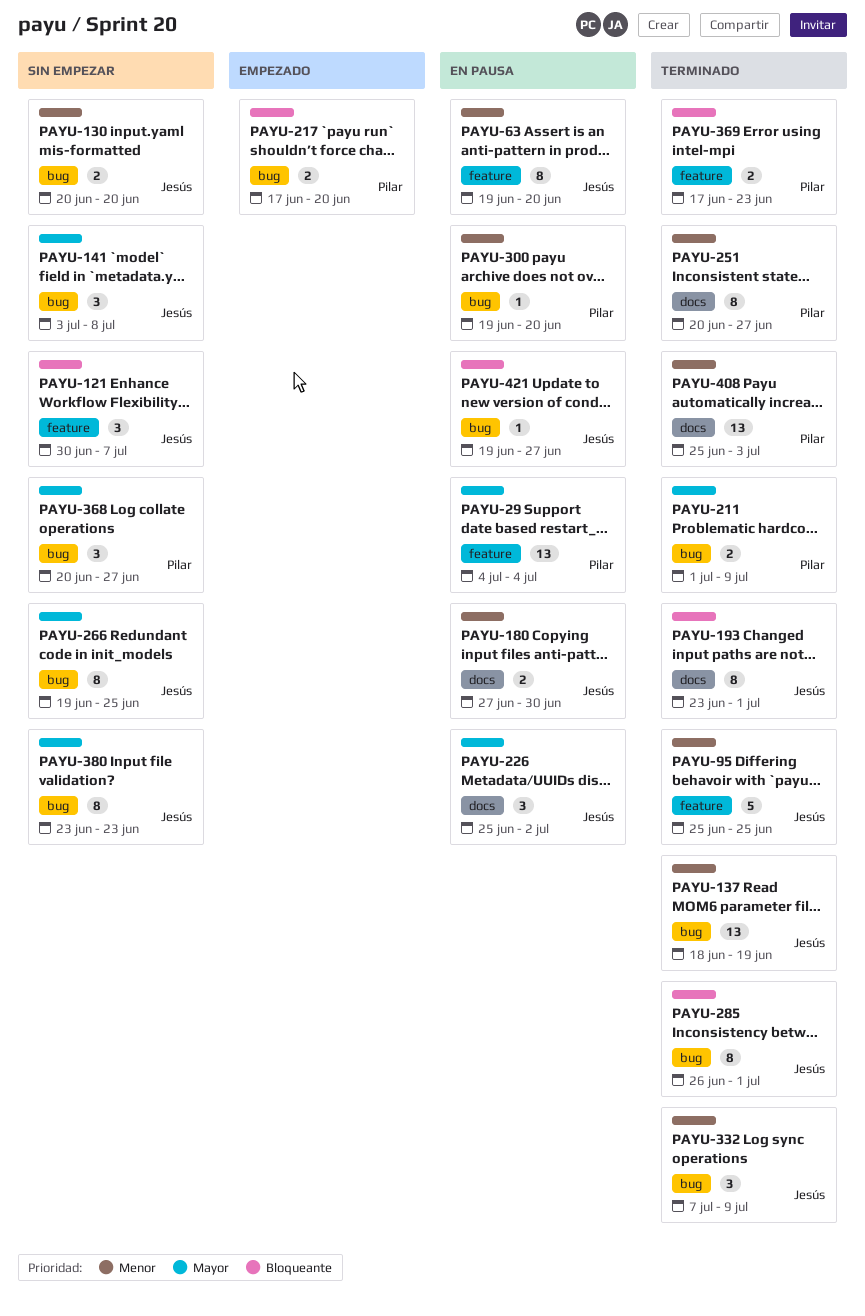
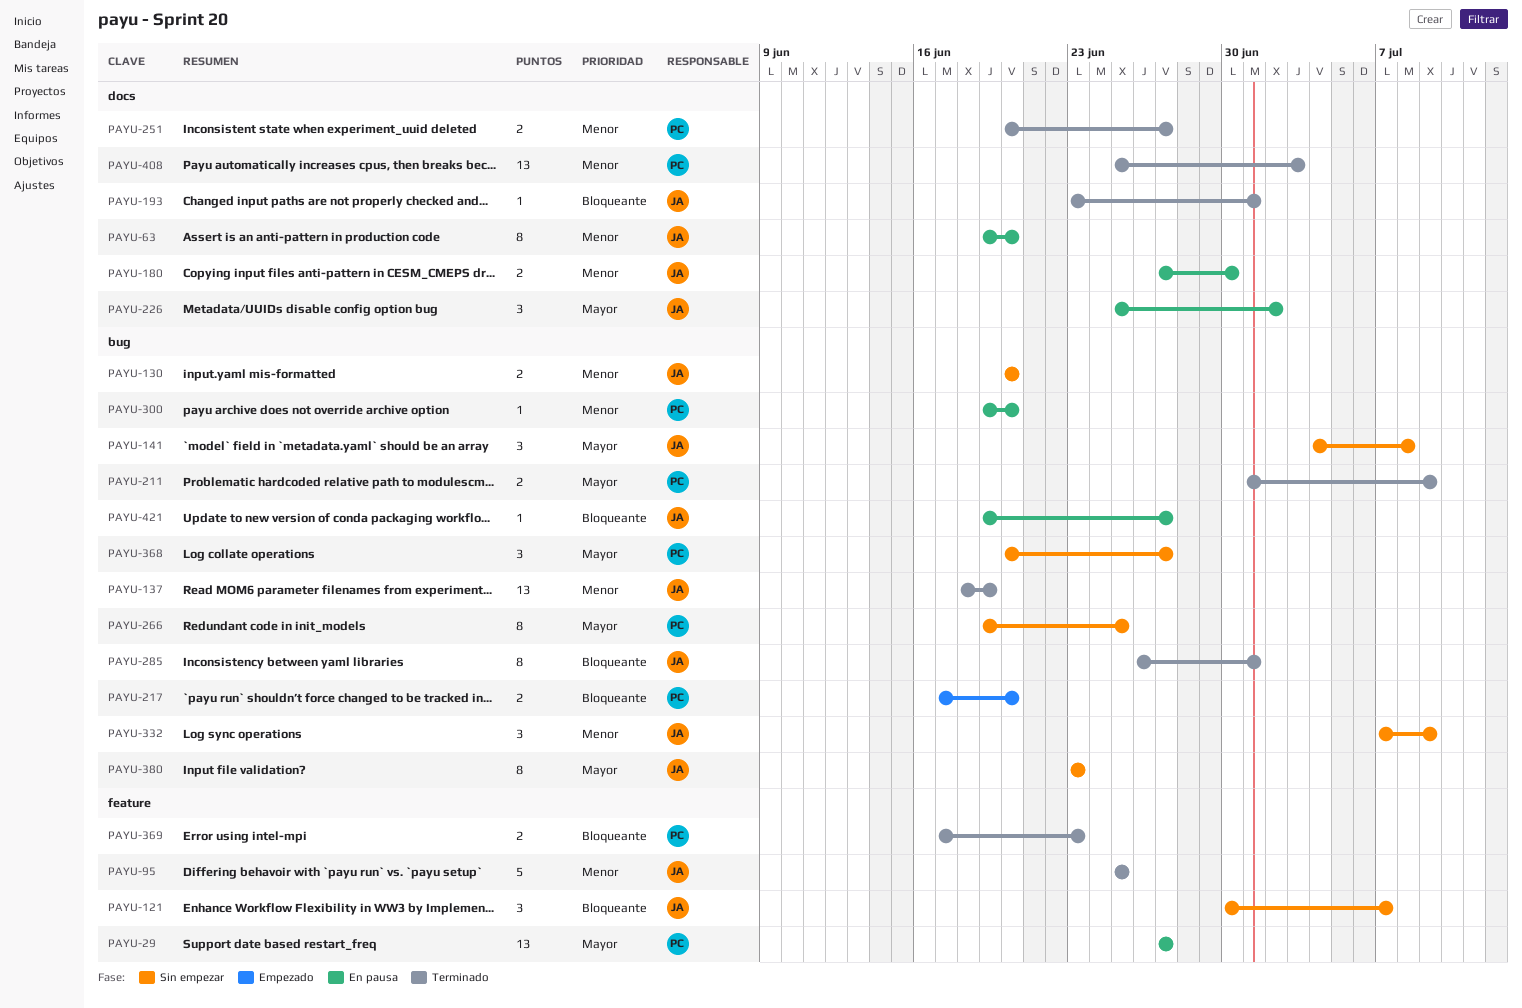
PAYU-29, start: Jul 4 -> Jun 27
PAYU-29, due: Jul 4 -> Jun 27
PAYU-63, label: feature -> docs
PAYU-141, start: Jul 3 -> Jul 4
PAYU-193, estimate: 8 -> 1
PAYU-251, estimate: 8 -> 2
PAYU-266, owner: Jesús -> Pilar
PAYU-332, status: Terminado -> Sin empezar

